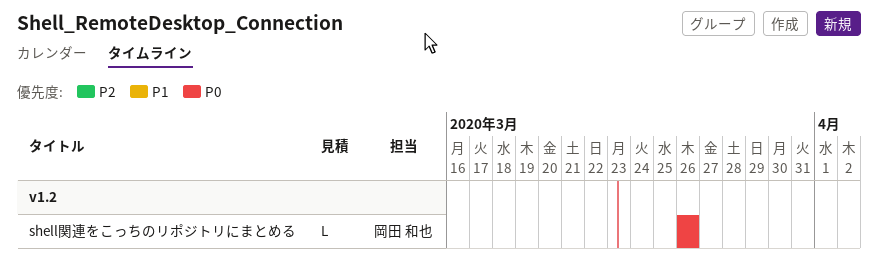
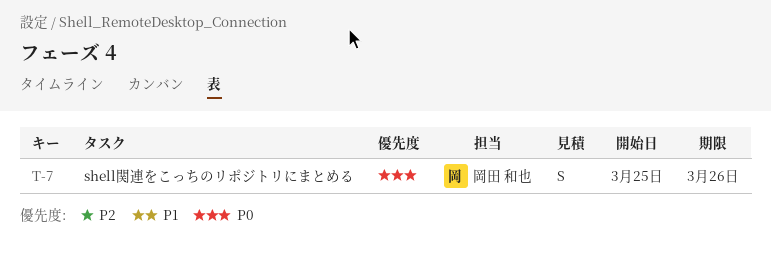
shell関連をこっちのリポジトリにまとめる, estimate: L -> S
shell関連をこっちのリポジトリにまとめる, start: Mar 26 -> Mar 25

